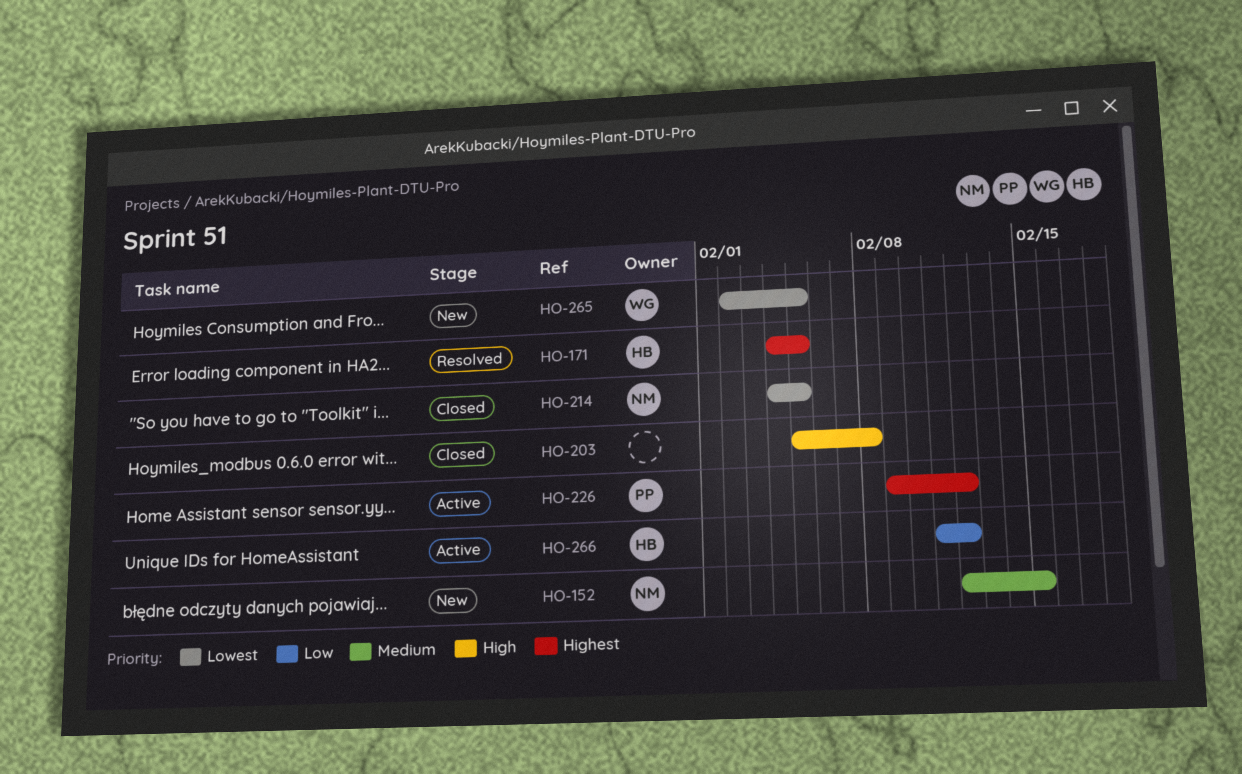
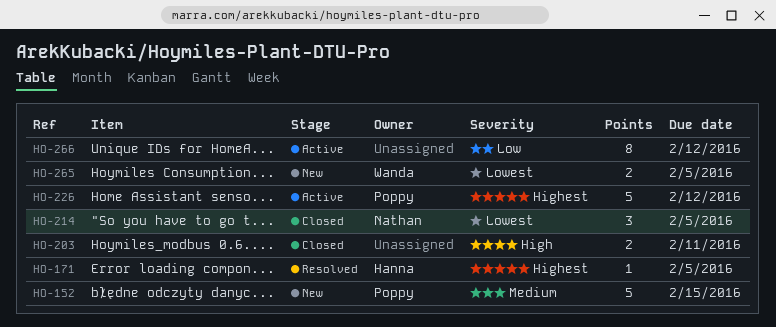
HO-152, owner: Nathan -> Poppy
HO-203, due: Feb 8 -> Feb 11
HO-266, owner: Hanna -> none

